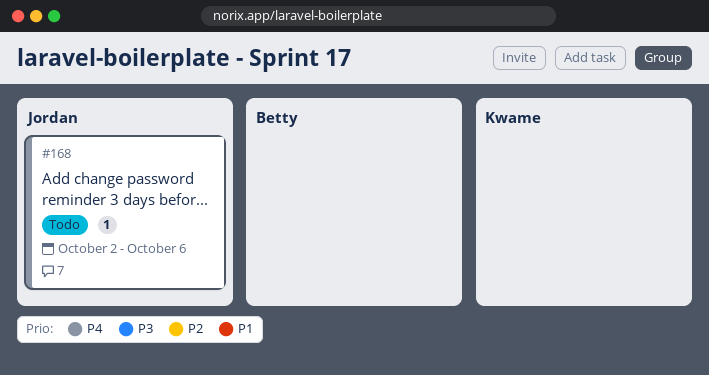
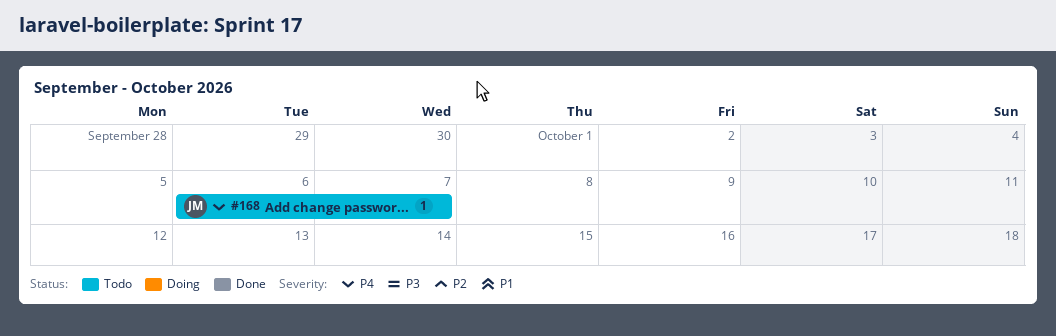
#168, start: Oct 2 -> Oct 6
#168, due: Oct 6 -> Oct 7

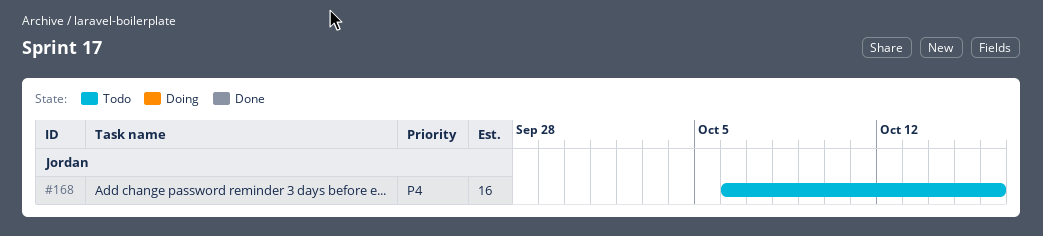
#168, estimate: 1 -> 16
#168, due: Oct 7 -> Oct 16

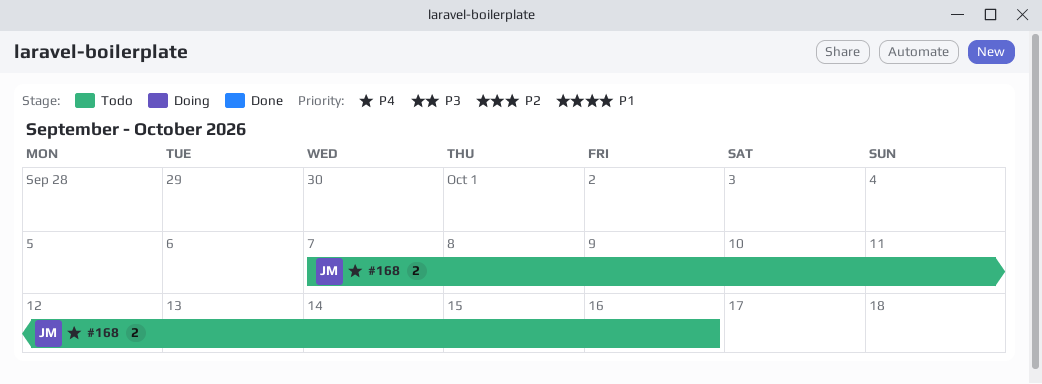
#168, estimate: 16 -> 2
#168, start: Oct 6 -> Oct 7

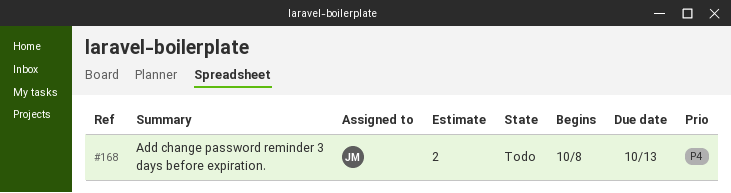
#168, start: Oct 7 -> Oct 8
#168, due: Oct 16 -> Oct 13

